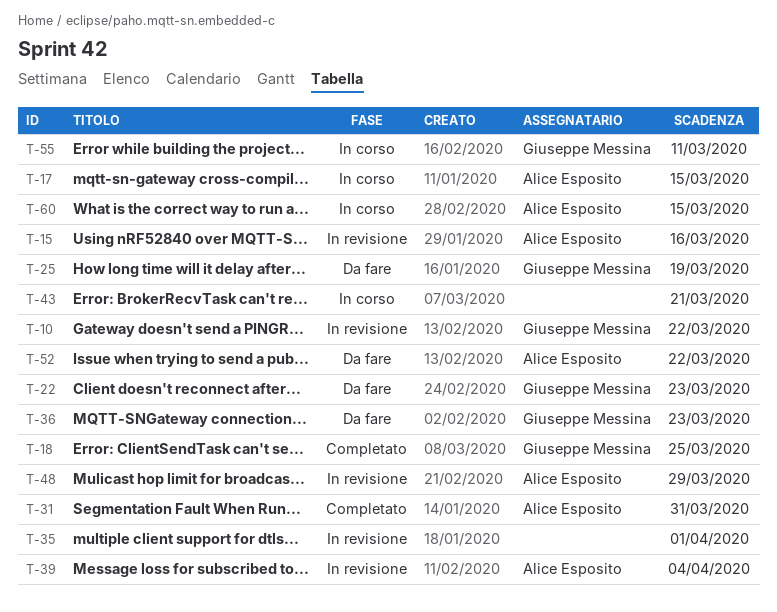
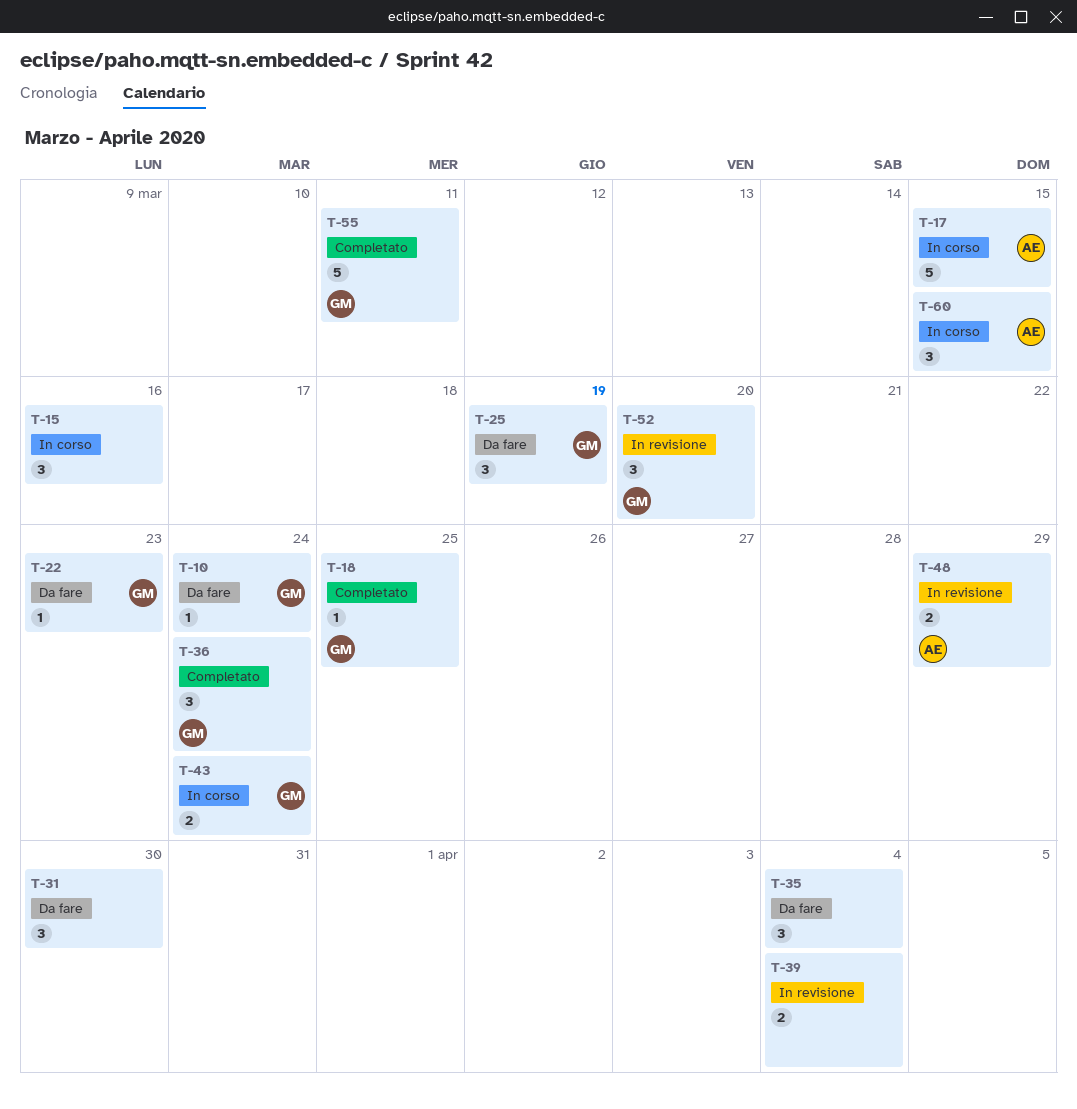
T-10, status: In revisione -> Da fare
T-10, due: Mar 22 -> Mar 24
T-15, status: In revisione -> In corso
T-15, owner: Alice Esposito -> none
T-31, status: Completato -> Da fare
T-31, owner: Alice Esposito -> none
T-31, due: Mar 31 -> Mar 30
T-35, status: In revisione -> Da fare
T-35, due: Apr 1 -> Apr 4
T-36, status: Da fare -> Completato
T-36, due: Mar 23 -> Mar 24
T-39, owner: Alice Esposito -> none
T-43, owner: none -> Giuseppe Messina
T-43, due: Mar 21 -> Mar 24
T-52, status: Da fare -> In revisione
T-52, owner: Alice Esposito -> Giuseppe Messina
T-52, due: Mar 22 -> Mar 20
T-55, status: In corso -> Completato

